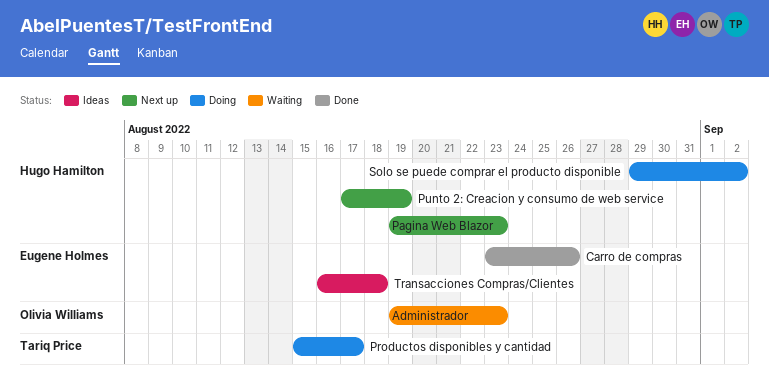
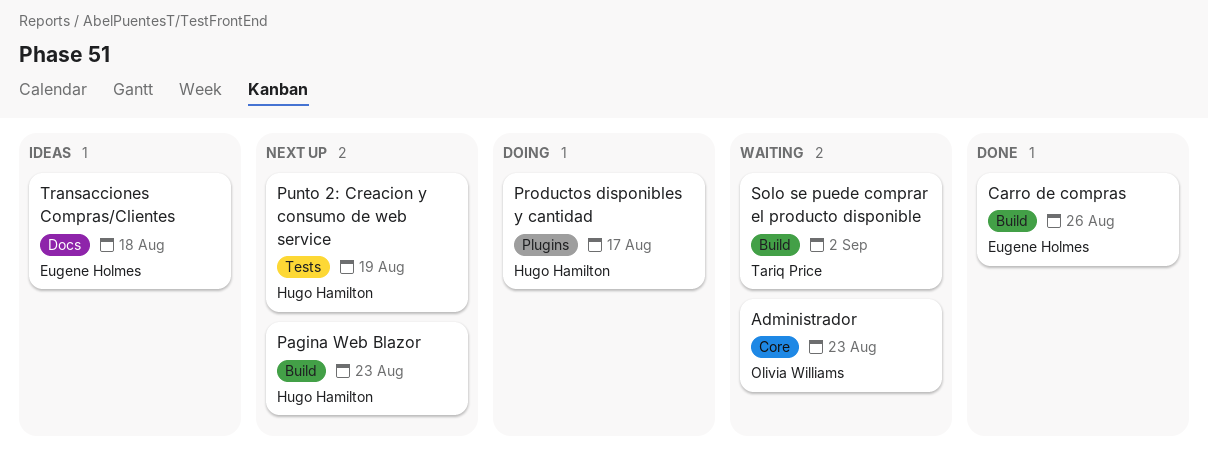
Productos disponibles y cantidad, owner: Tariq Price -> Hugo Hamilton
Solo se puede comprar el producto disponible, status: Doing -> Waiting
Solo se puede comprar el producto disponible, owner: Hugo Hamilton -> Tariq Price

